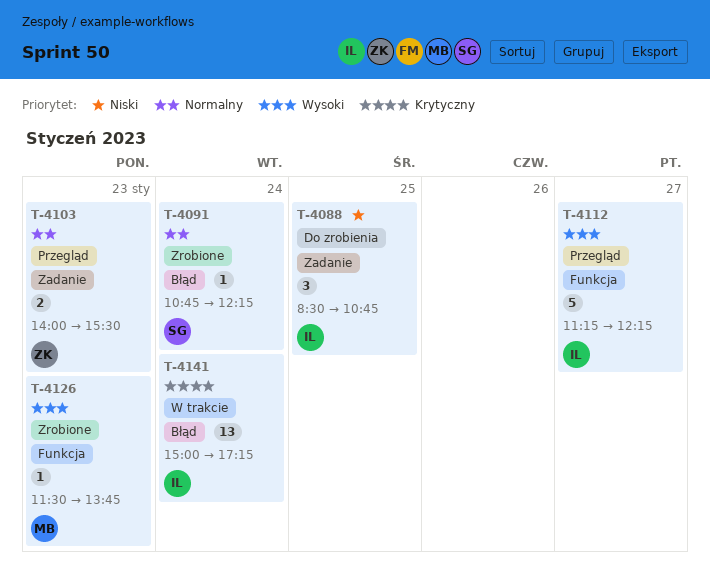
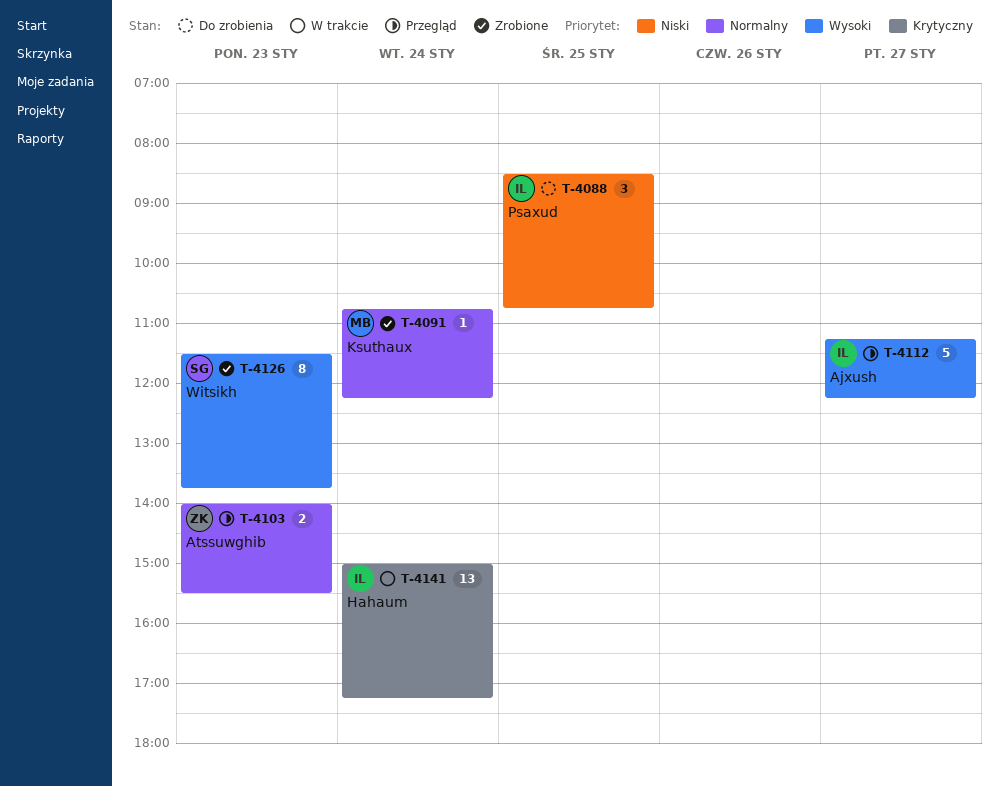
T-4091, owner: SG -> MB
T-4126, owner: MB -> SG
T-4126, estimate: 1 -> 8

